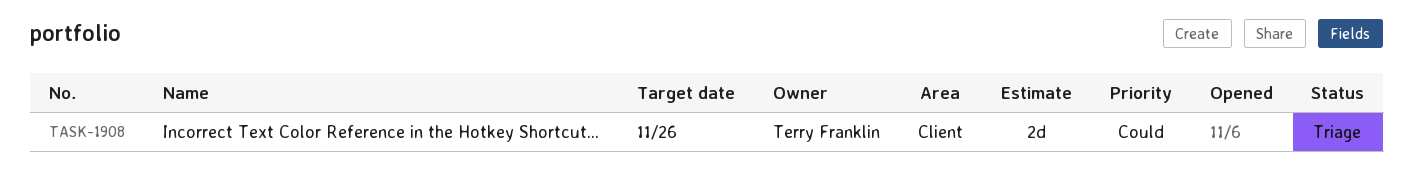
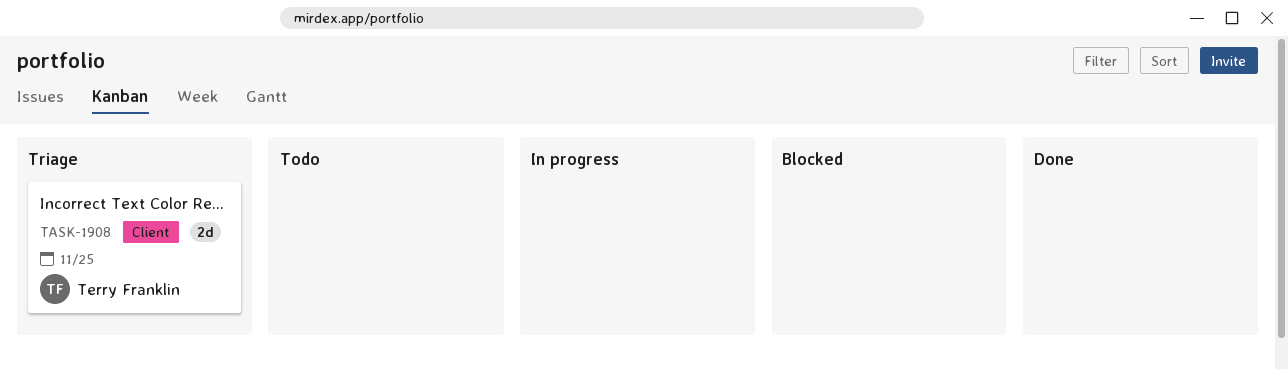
TASK-1908, due: Nov 26 -> Nov 25

